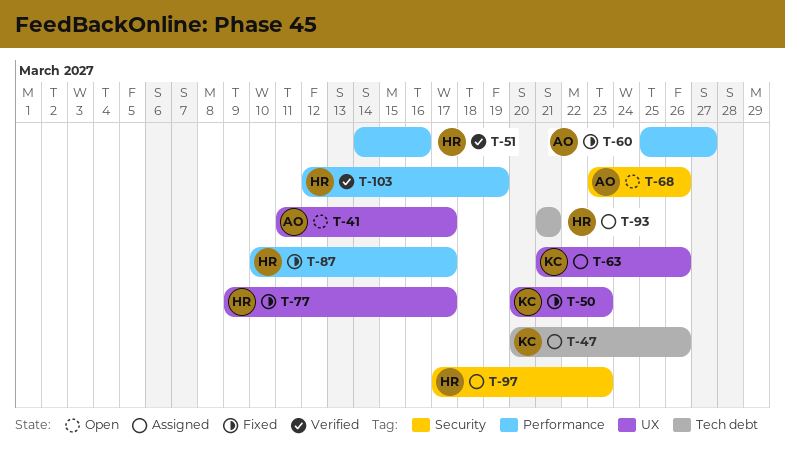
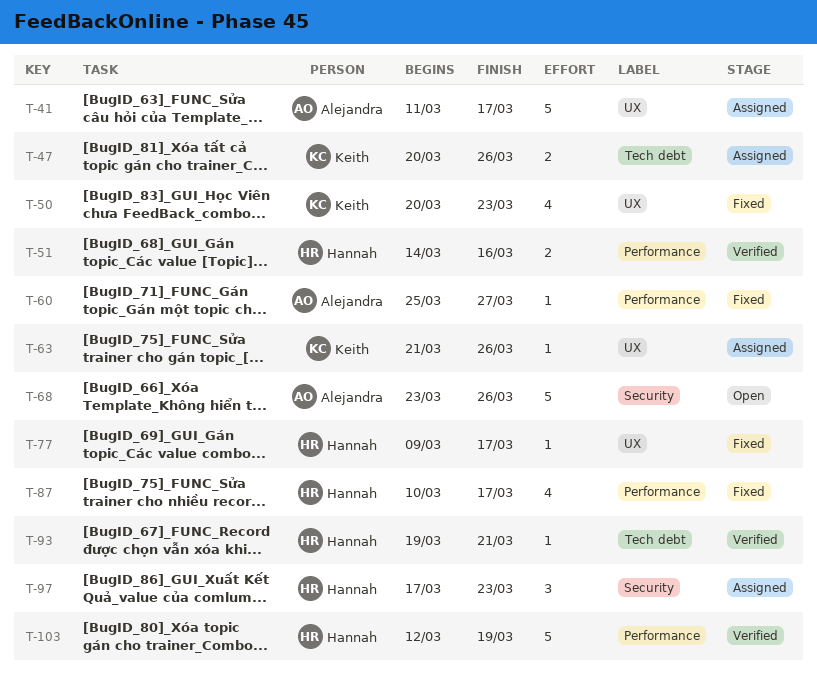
T-41, status: Open -> Assigned
T-93, status: Assigned -> Verified
T-93, start: Mar 21 -> Mar 19

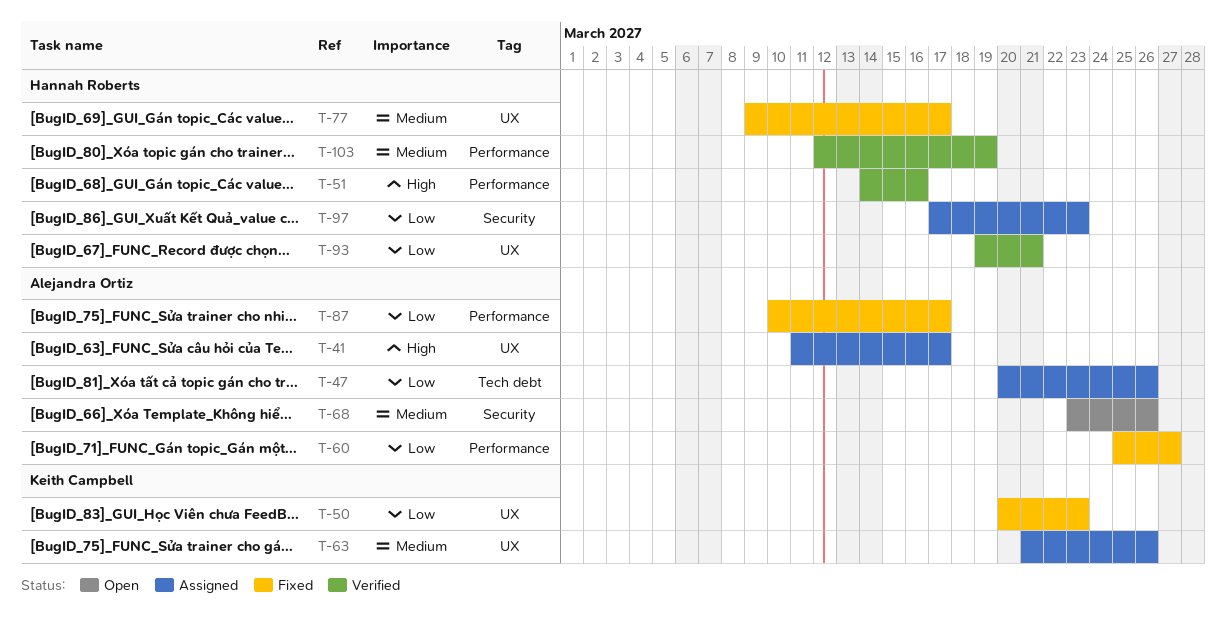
T-47, owner: Keith Campbell -> Alejandra Ortiz
T-87, owner: Hannah Roberts -> Alejandra Ortiz
T-93, label: Tech debt -> UX

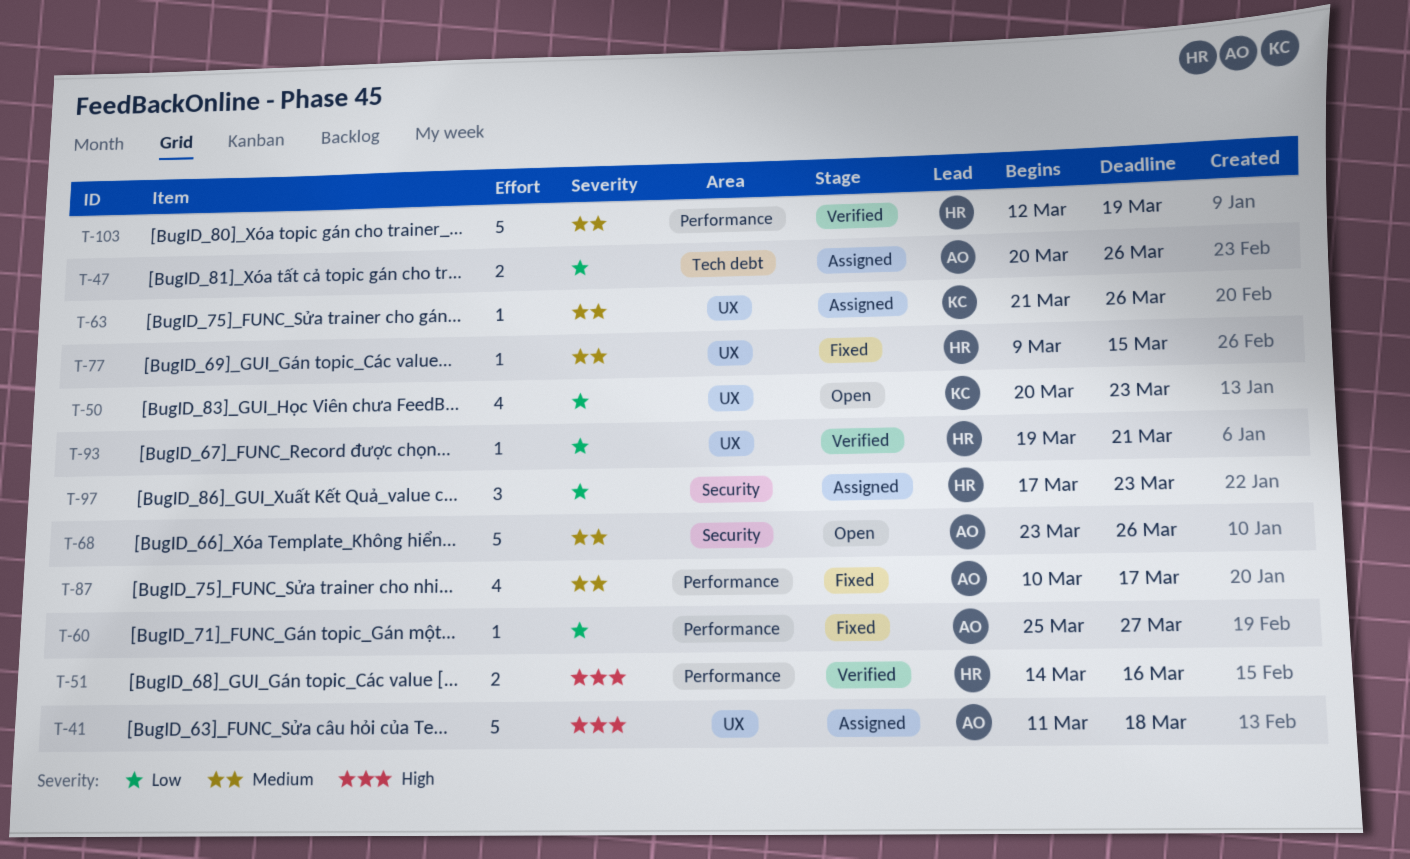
T-41, due: Mar 17 -> Mar 18
T-50, status: Fixed -> Open
T-77, due: Mar 17 -> Mar 15
T-87, priority: Low -> Medium

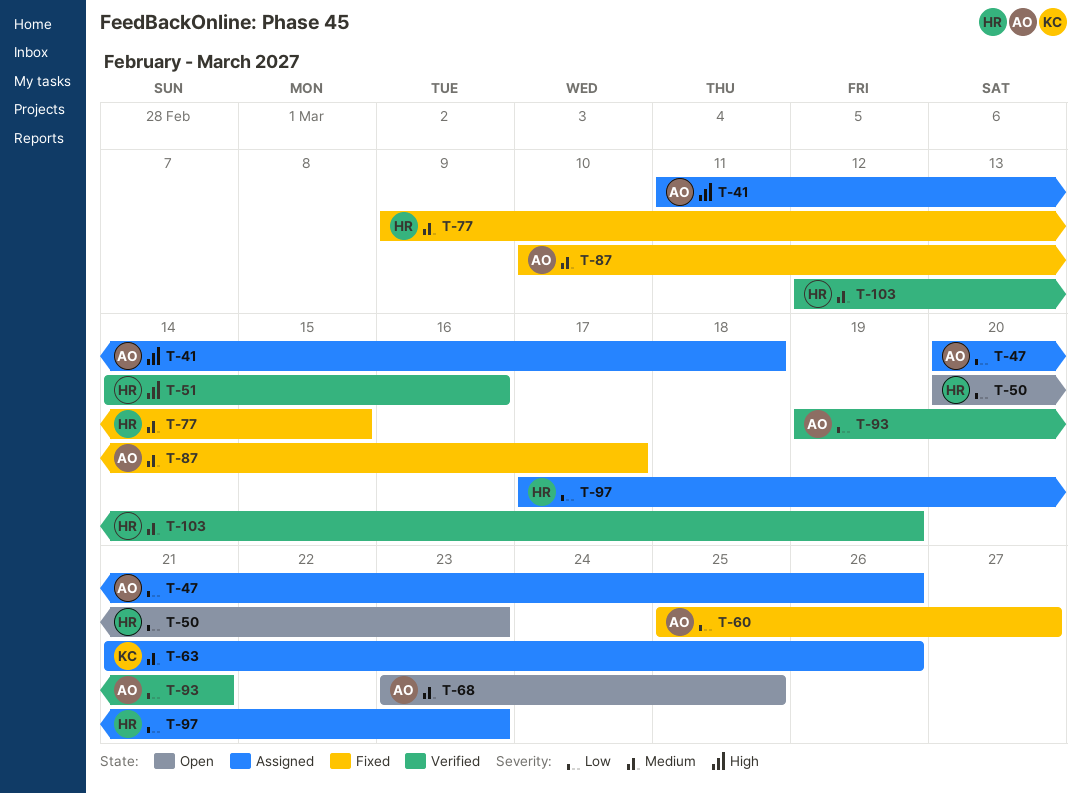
T-50, owner: KC -> HR
T-68, due: Mar 26 -> Mar 25
T-93, owner: HR -> AO

